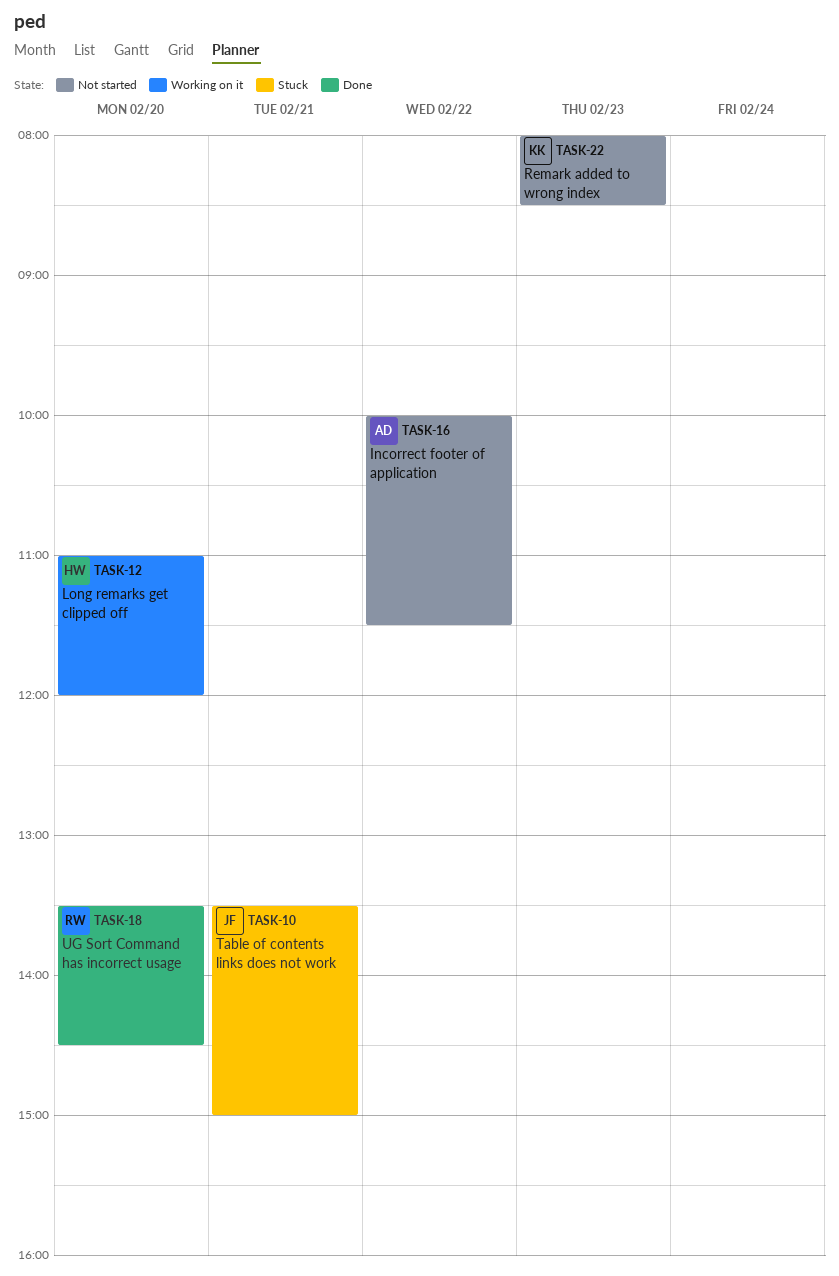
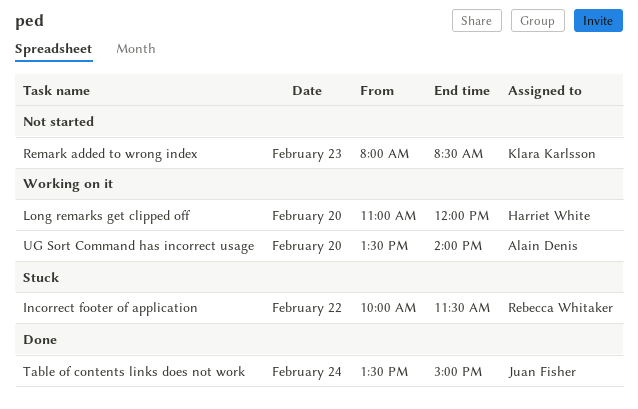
Incorrect footer of application, status: Not started -> Stuck
Incorrect footer of application, owner: Alain Denis -> Rebecca Whitaker
Table of contents links does not work, status: Stuck -> Done
Table of contents links does not work, day: Feb 21 -> Feb 24
UG Sort Command has incorrect usage, status: Done -> Working on it
UG Sort Command has incorrect usage, owner: Rebecca Whitaker -> Alain Denis
UG Sort Command has incorrect usage, ends: 14:30 -> 14:00

